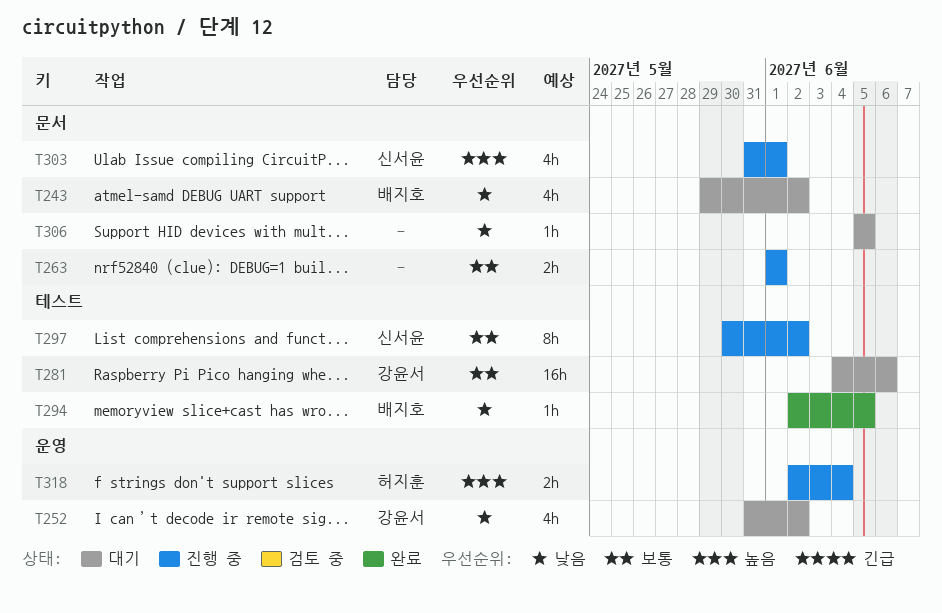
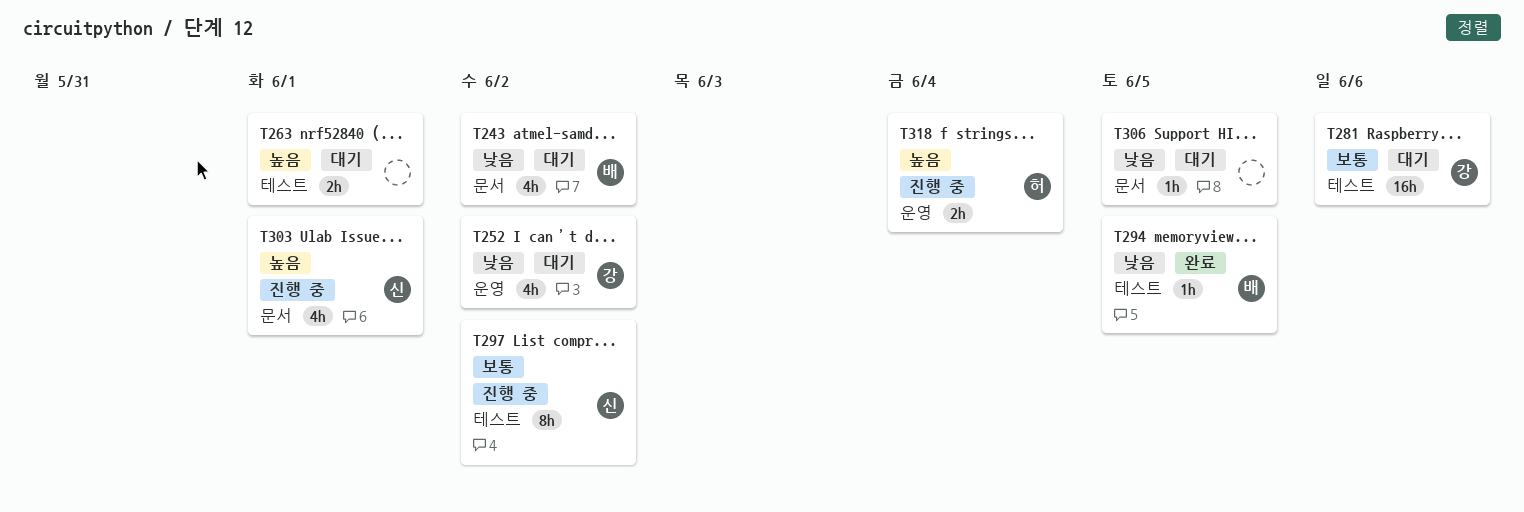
T263, status: 진행 중 -> 대기
T263, priority: 보통 -> 높음
T263, label: 문서 -> 테스트

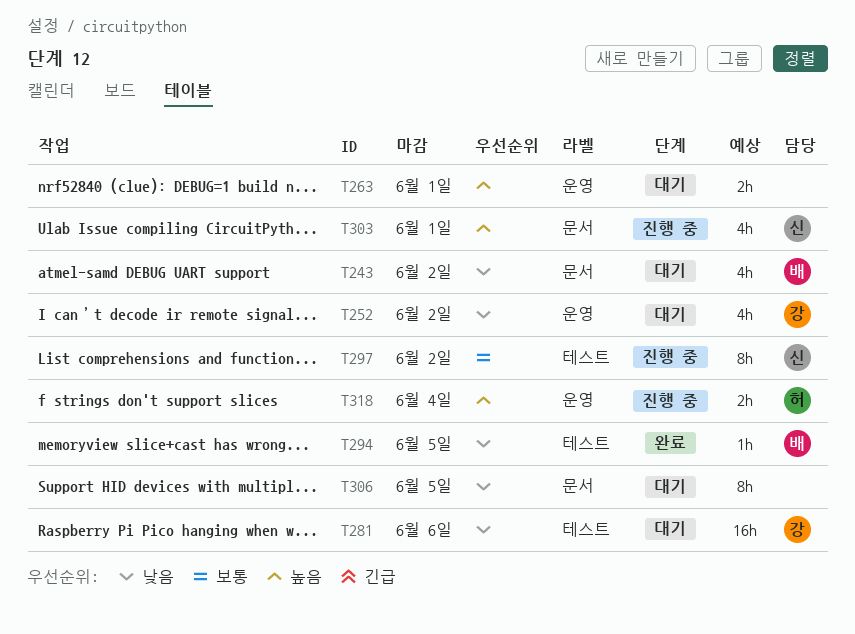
T263, label: 테스트 -> 운영
T281, priority: 보통 -> 낮음
T306, estimate: 1h -> 8h

